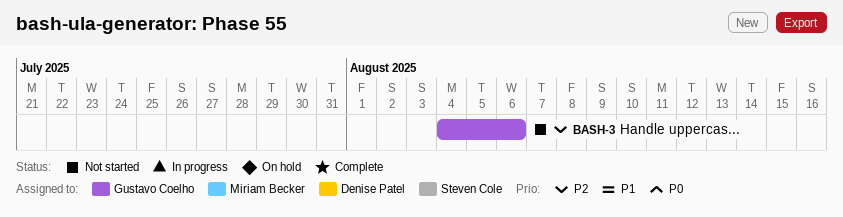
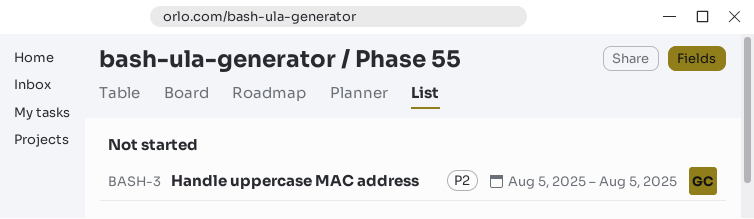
BASH-3, start: Aug 4 -> Aug 5
BASH-3, due: Aug 6 -> Aug 5

